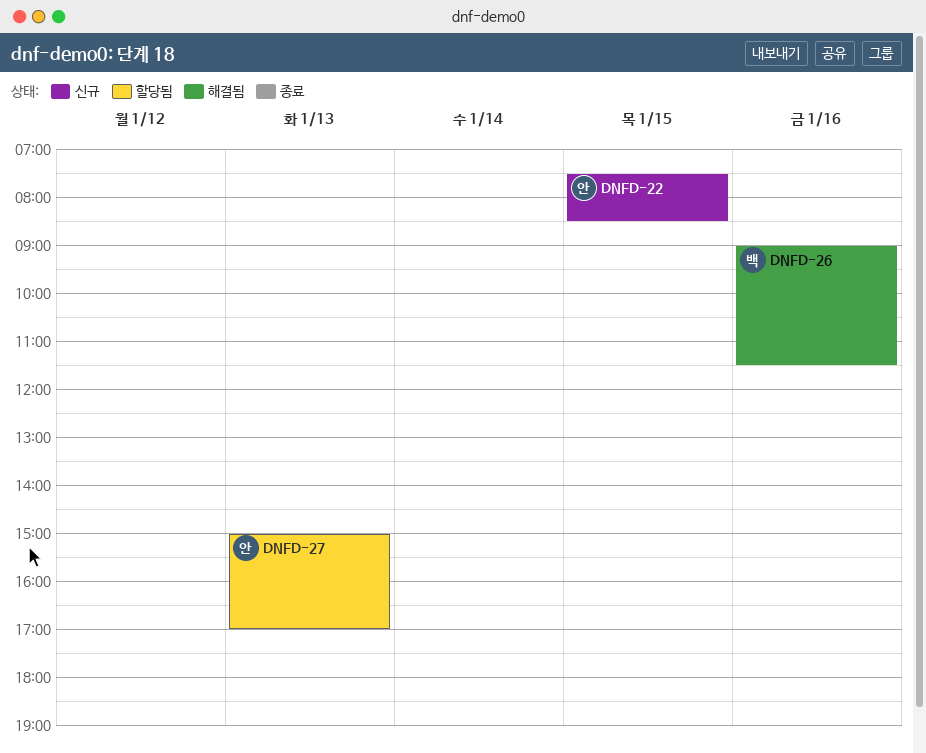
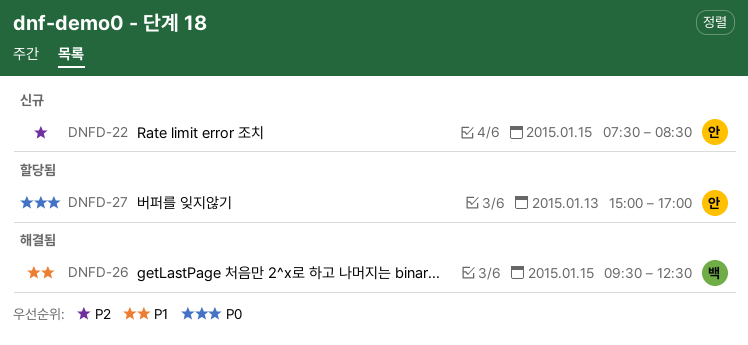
DNFD-26, day: Jan 16 -> Jan 15
DNFD-26, begins: 09:00 -> 09:30
DNFD-26, ends: 11:30 -> 12:30

